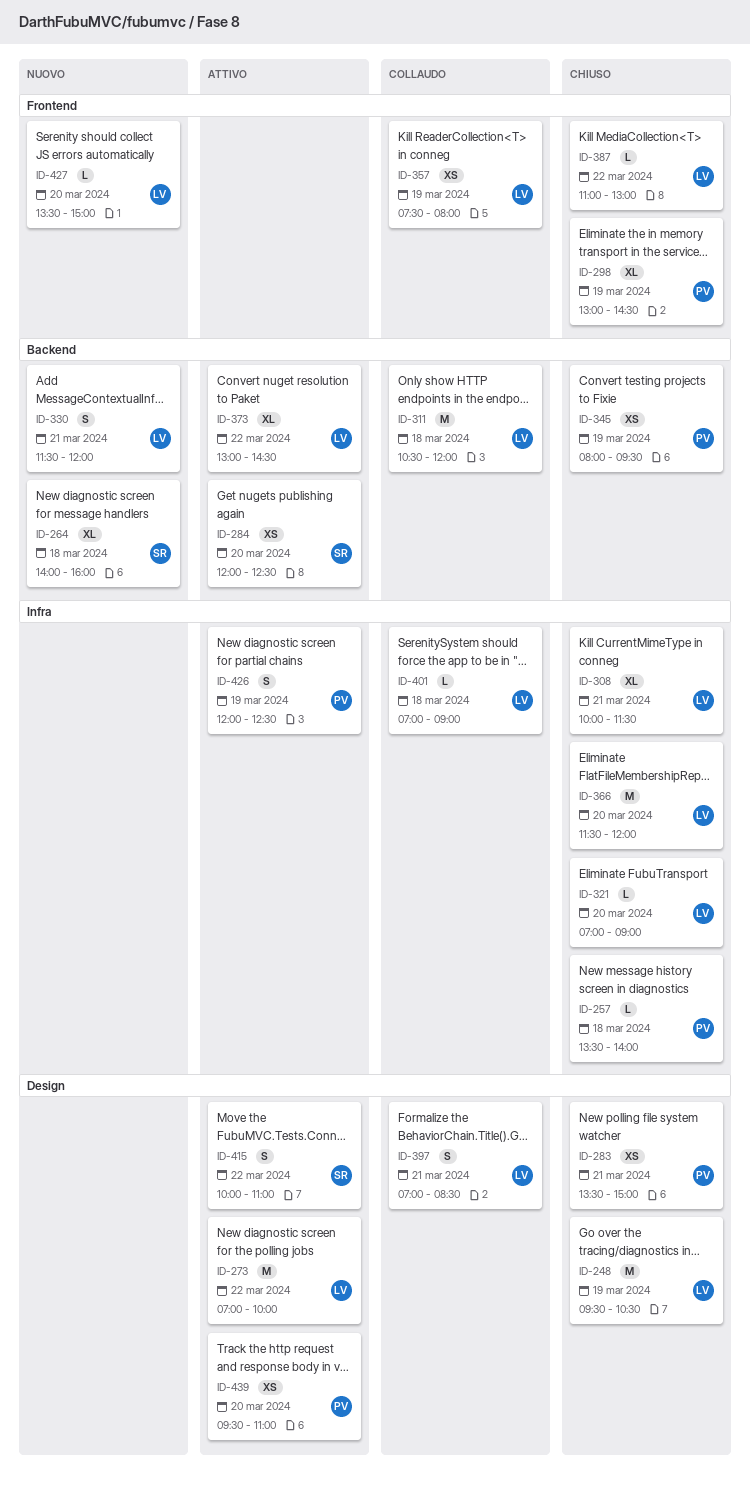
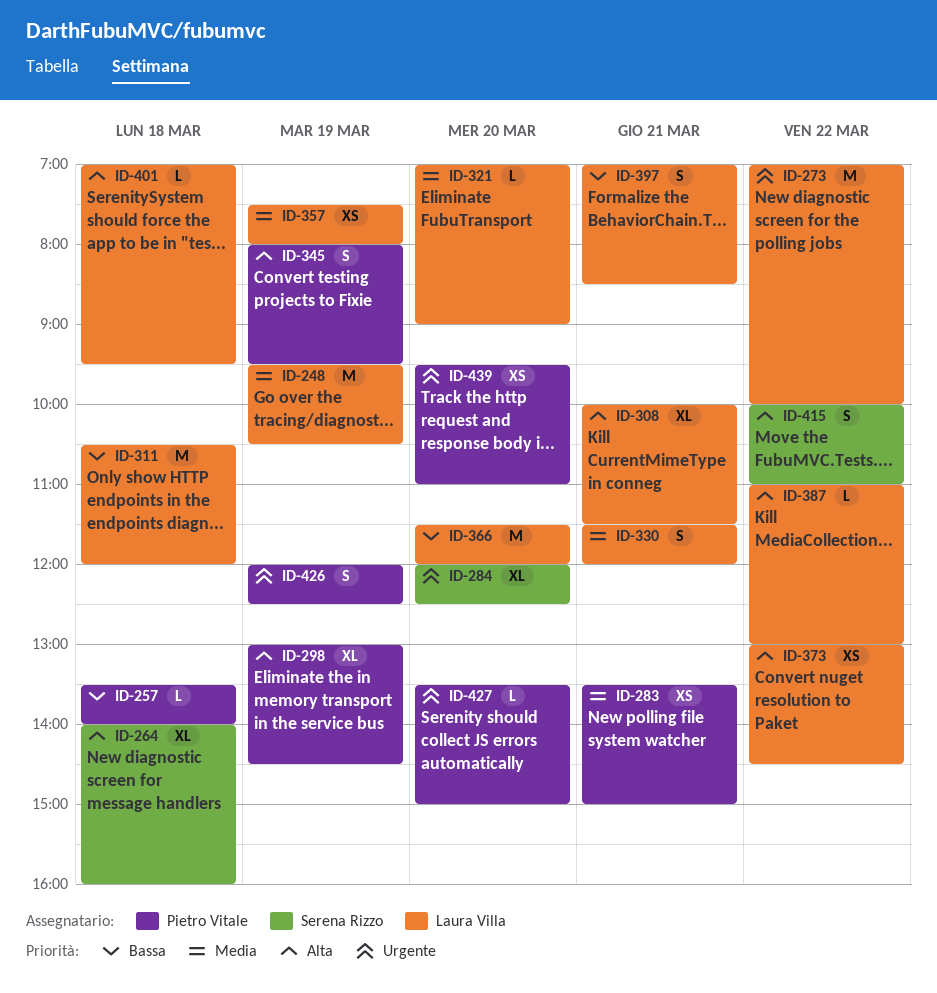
ID-284, estimate: XS -> XL
ID-345, estimate: XS -> S
ID-373, estimate: XL -> XS
ID-401, ends: 09:00 -> 09:30
ID-427, owner: Laura Villa -> Pietro Vitale

